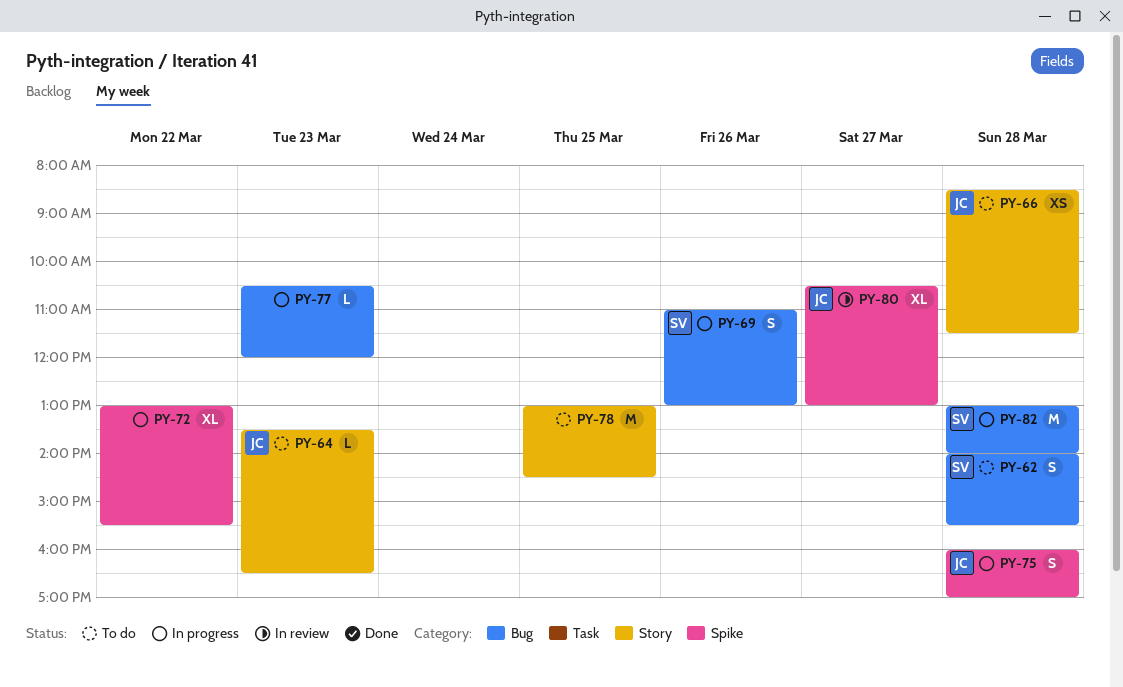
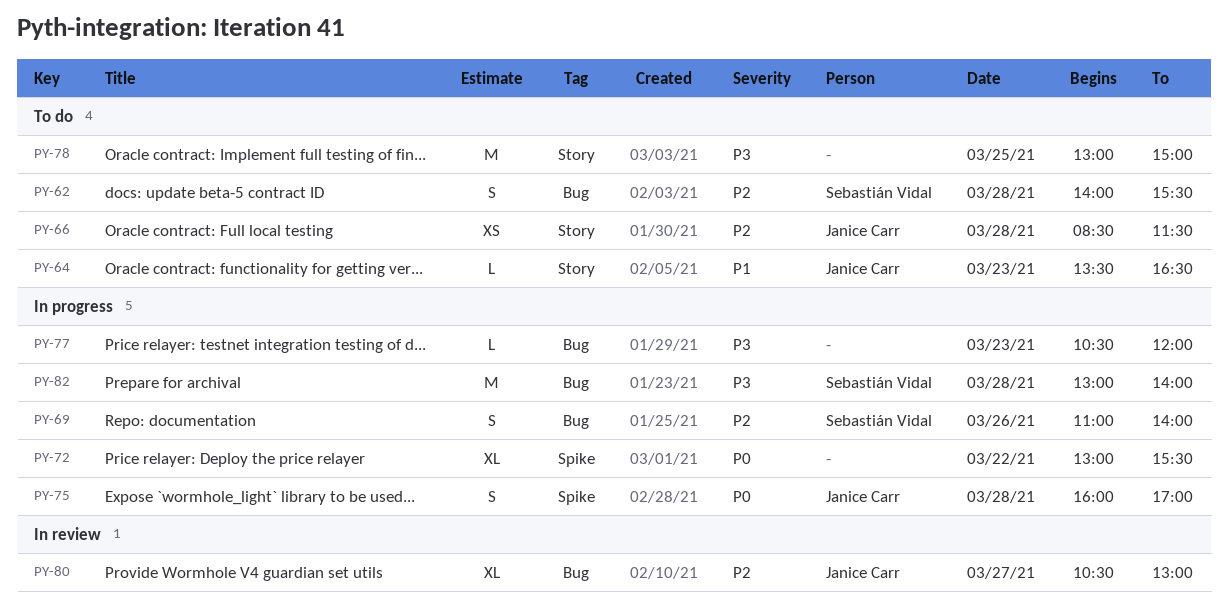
PY-69, ends: 13:00 -> 14:00
PY-78, ends: 14:30 -> 15:00
PY-80, label: Spike -> Bug

